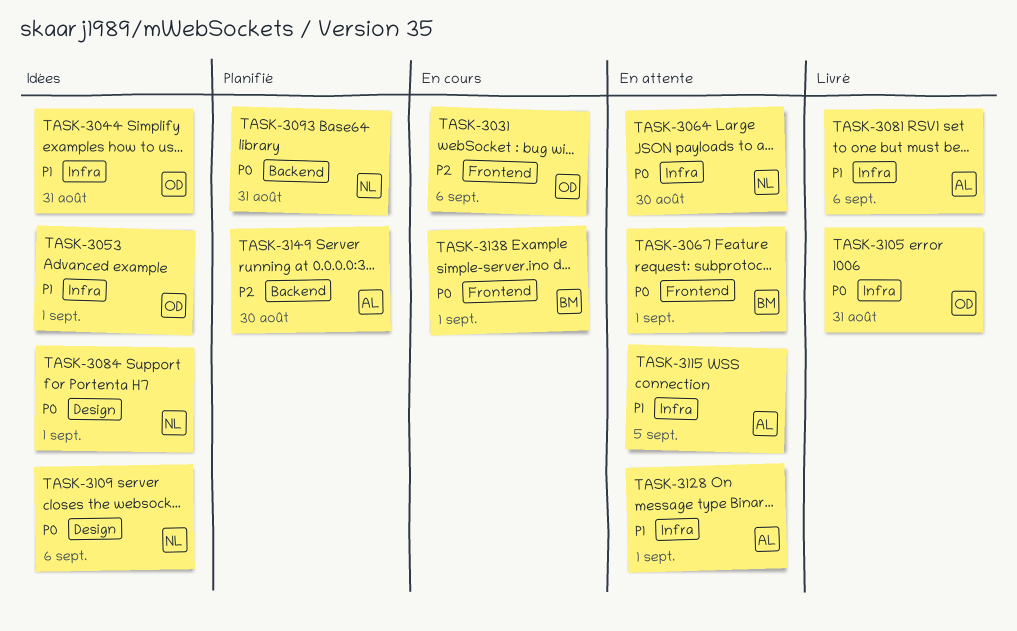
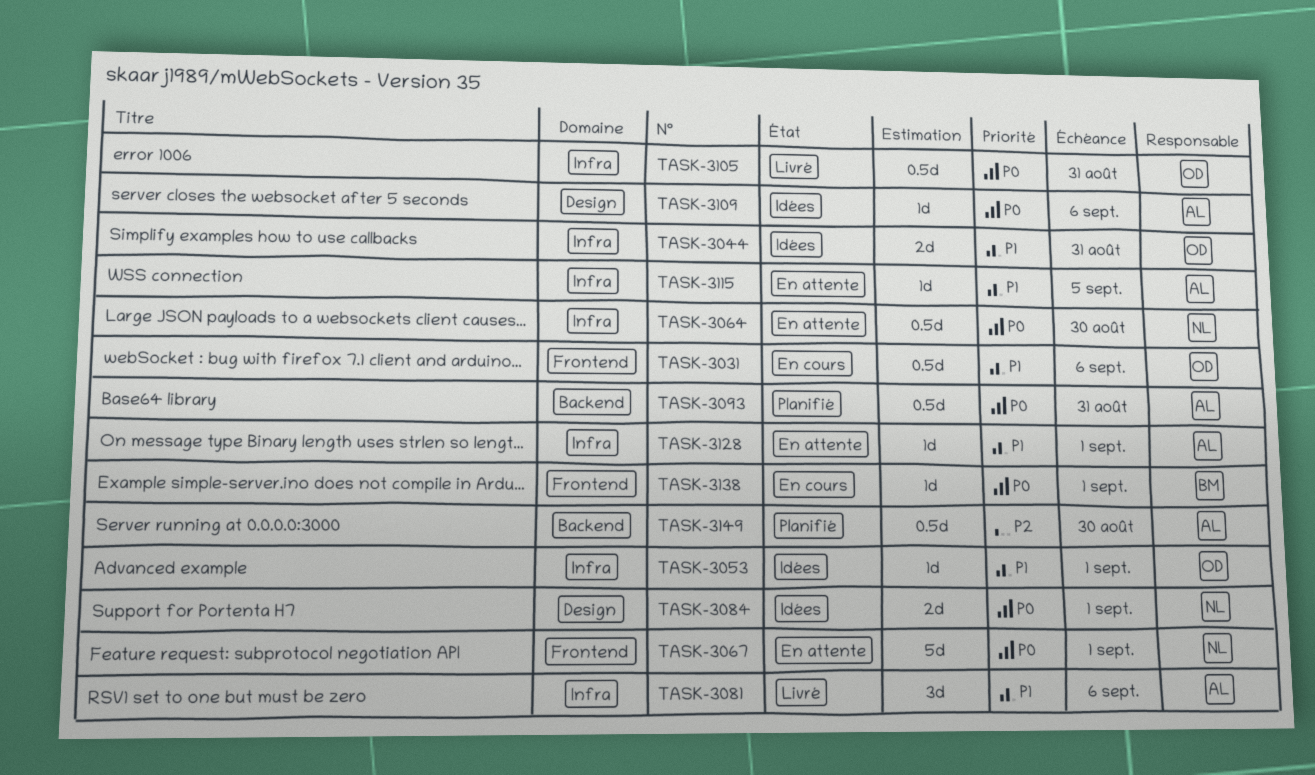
TASK-3031, priority: P2 -> P1
TASK-3067, owner: BM -> NL
TASK-3093, owner: NL -> AL
TASK-3109, owner: NL -> AL

